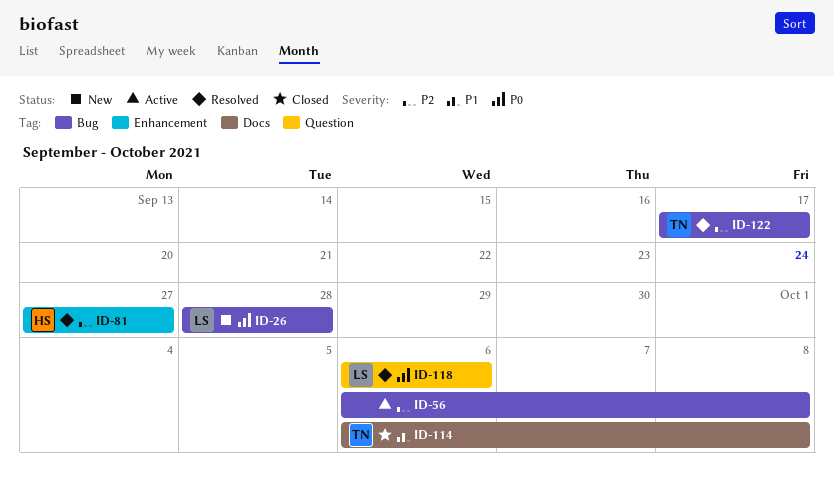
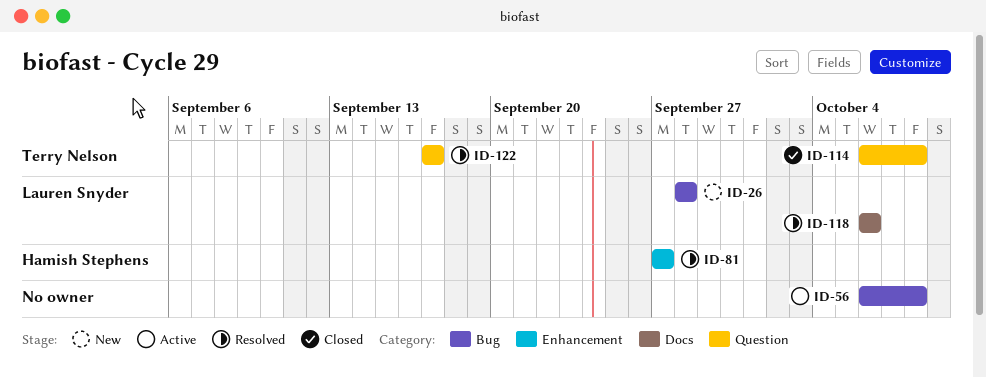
ID-114, label: Docs -> Question
ID-118, label: Question -> Docs
ID-122, label: Bug -> Question

